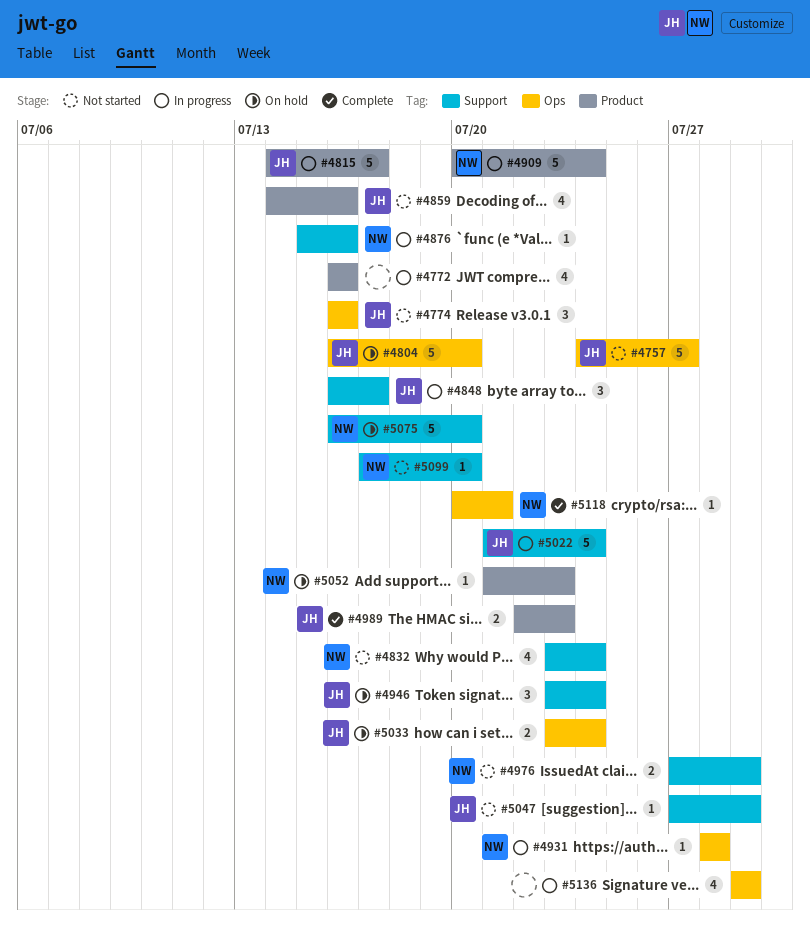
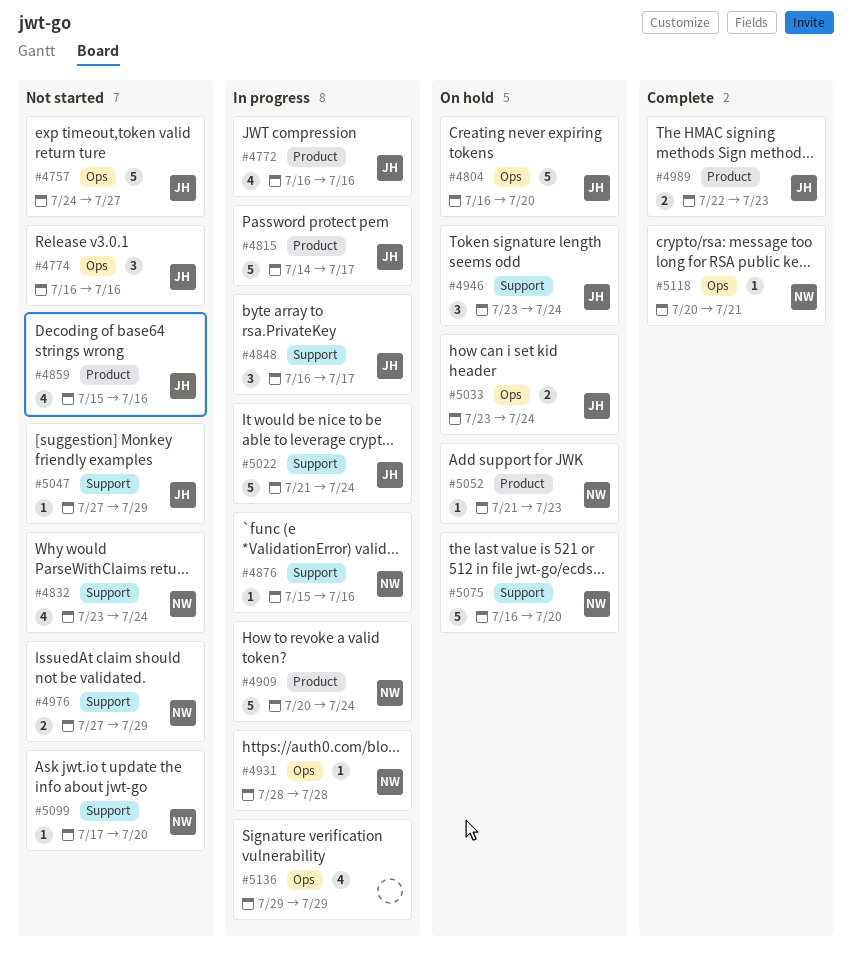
#4772, owner: none -> JH
#4859, start: Jul 14 -> Jul 15

